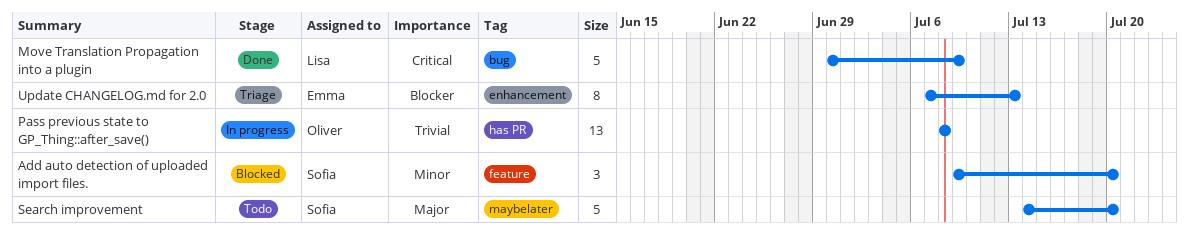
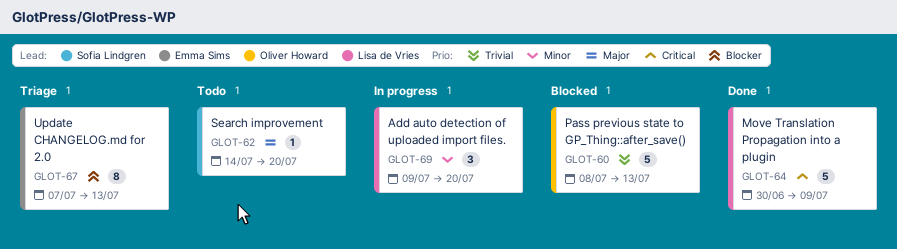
Add auto detection of uploaded import files., status: Blocked -> In progress
Add auto detection of uploaded import files., owner: Sofia Lindgren -> Lisa de Vries
Pass previous state to GP_Thing::after_save(), status: In progress -> Blocked
Pass previous state to GP_Thing::after_save(), estimate: 13 -> 5
Pass previous state to GP_Thing::after_save(), due: Jul 8 -> Jul 13
Search improvement, estimate: 5 -> 1

